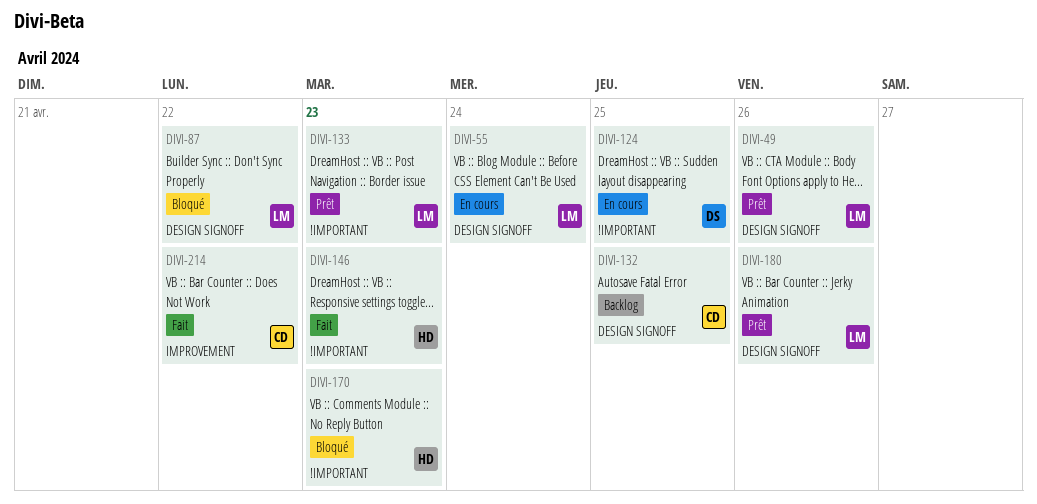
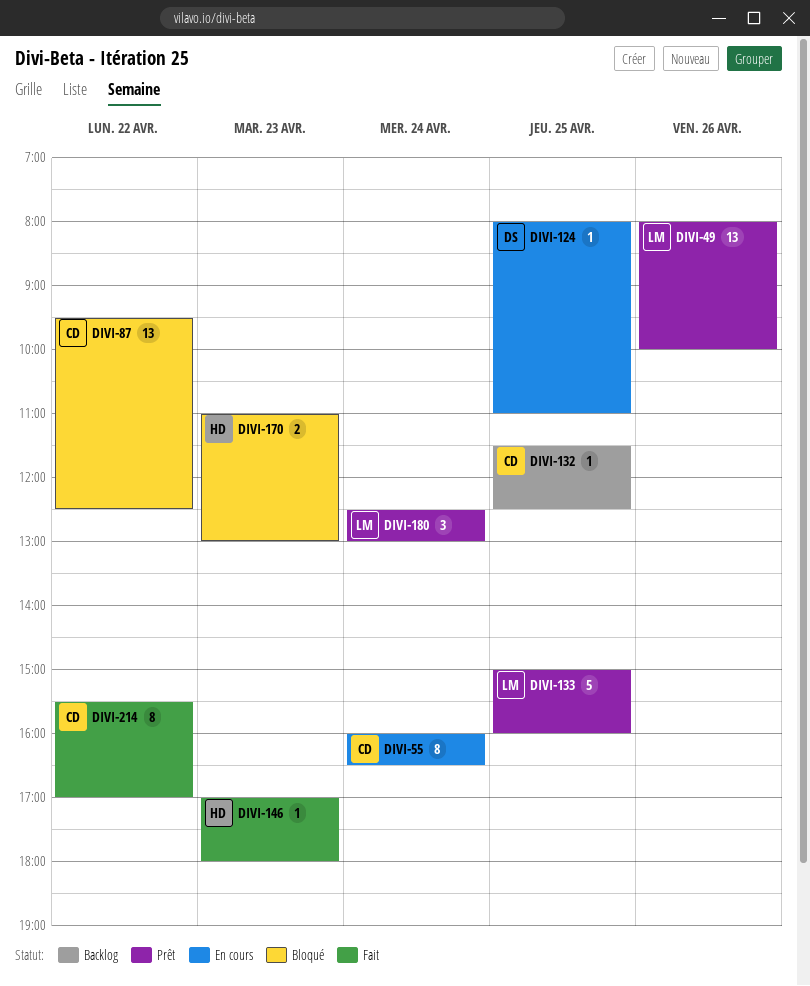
DIVI-55, owner: LM -> CD
DIVI-87, owner: LM -> CD
DIVI-133, day: Apr 23 -> Apr 25
DIVI-180, day: Apr 26 -> Apr 24

